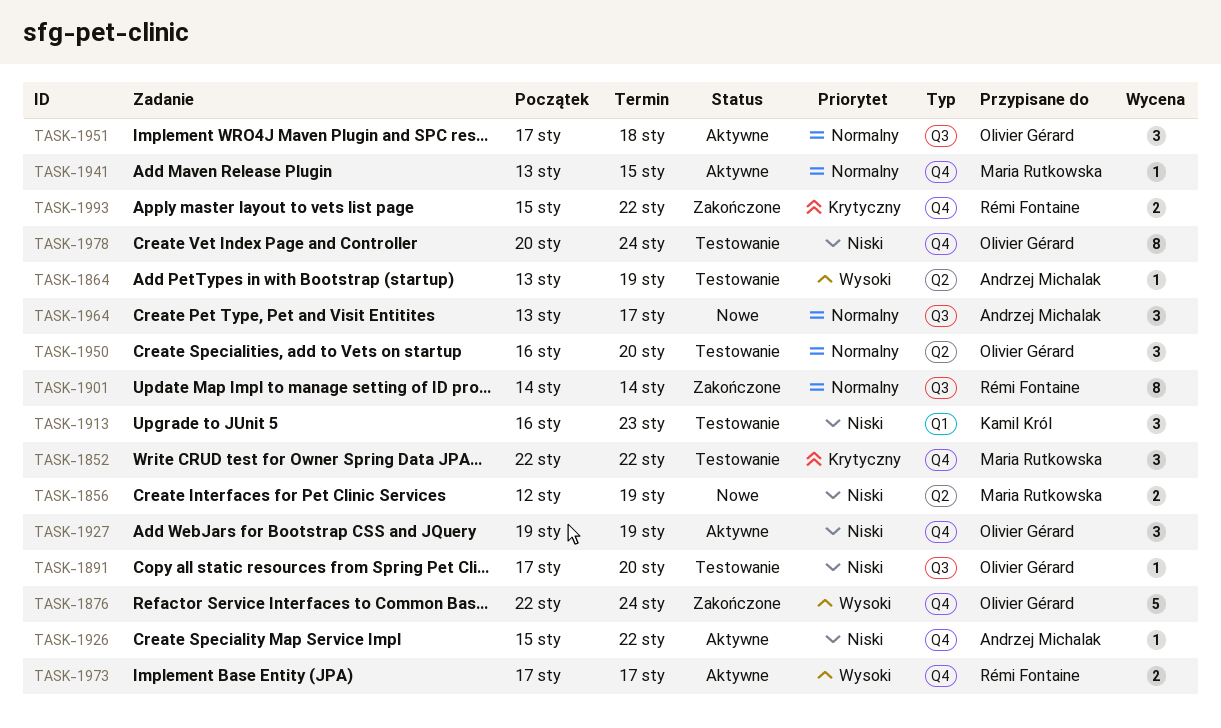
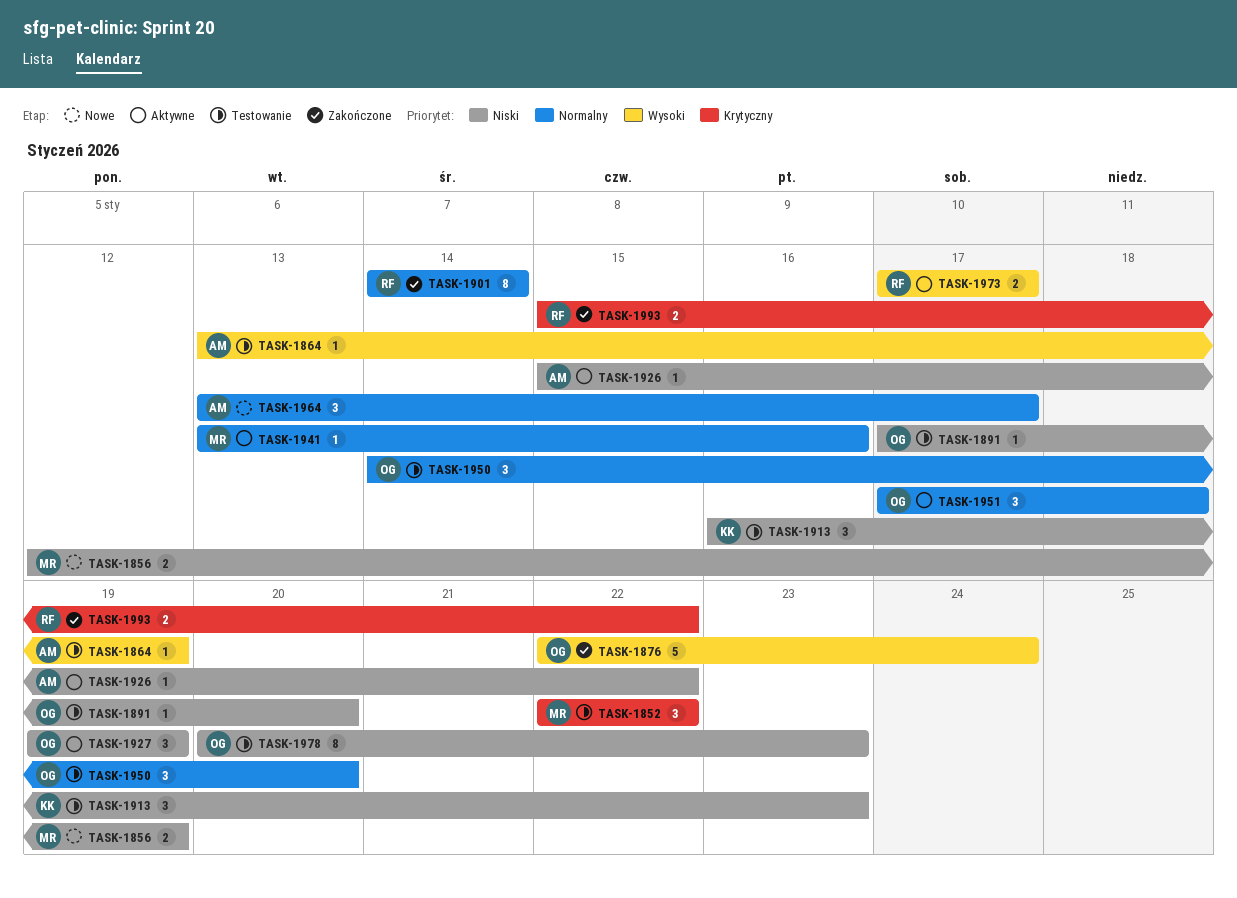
TASK-1941, due: Jan 15 -> Jan 16
TASK-1950, start: Jan 16 -> Jan 14
TASK-1978, due: Jan 24 -> Jan 23

